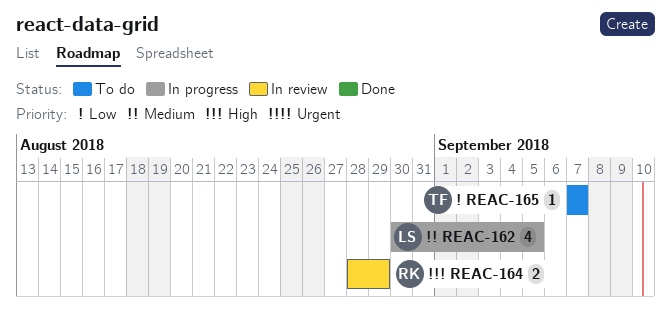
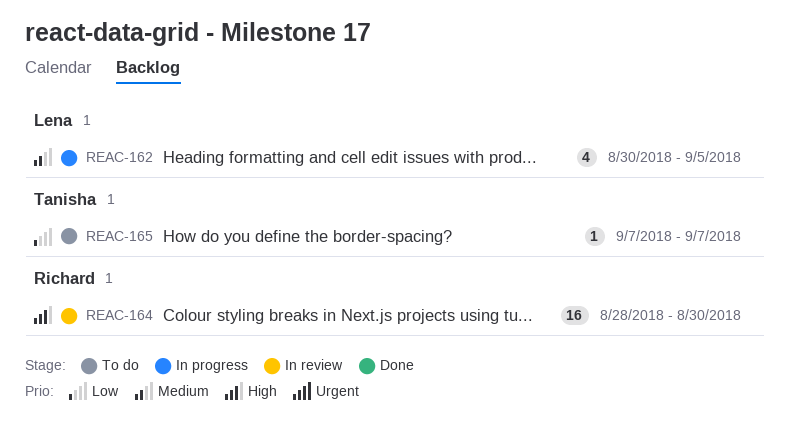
REAC-164, estimate: 2 -> 16
REAC-164, due: Aug 29 -> Aug 30

